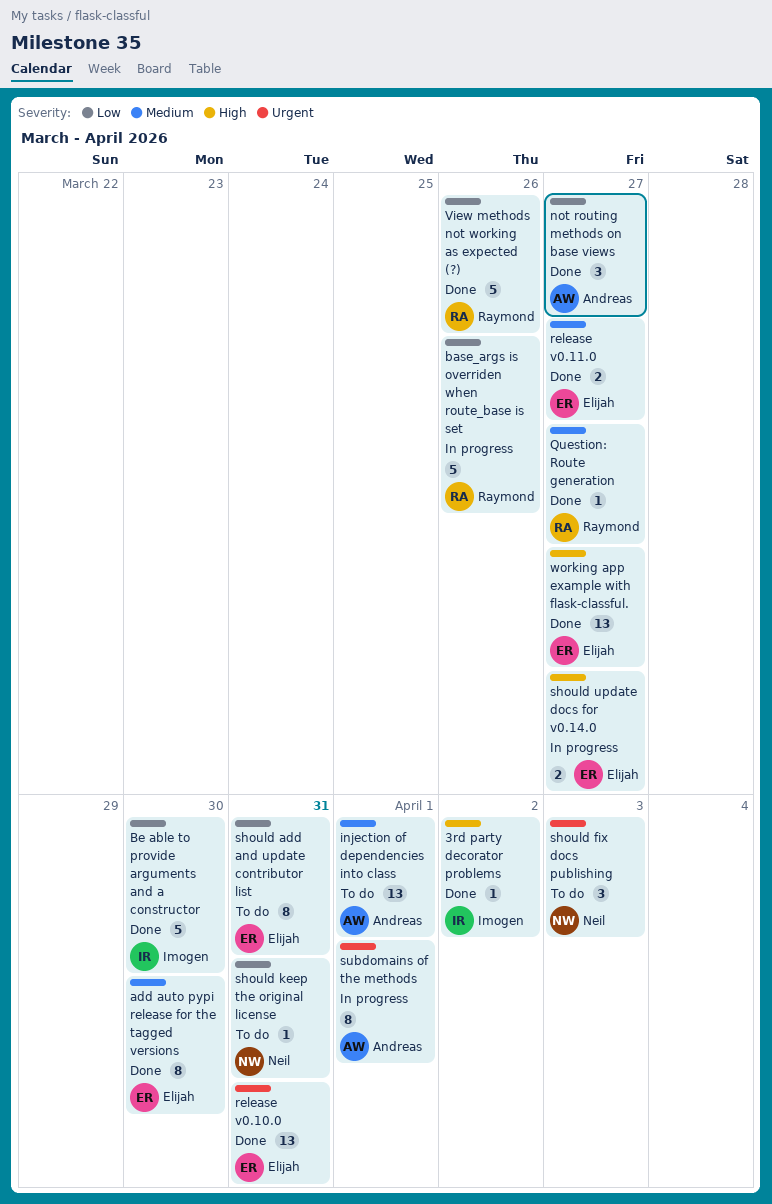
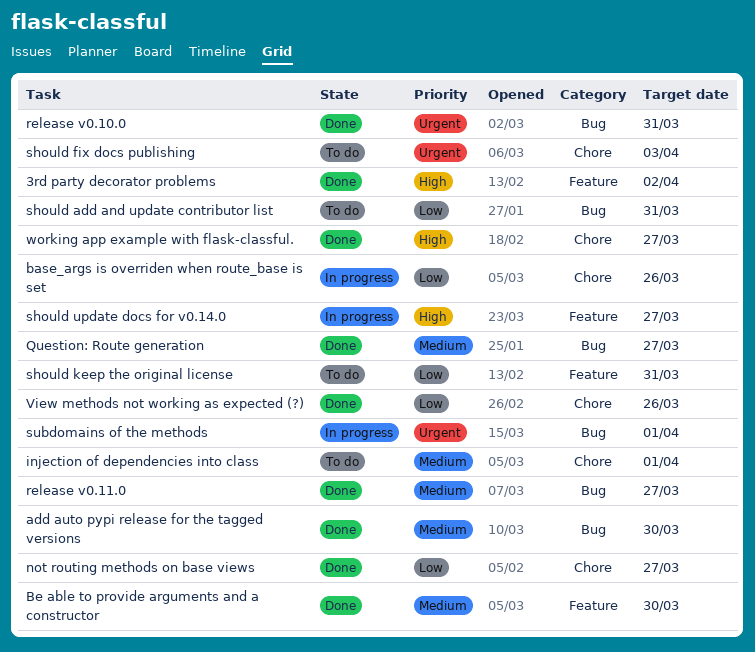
Be able to provide arguments and a constructor, priority: Low -> Medium

